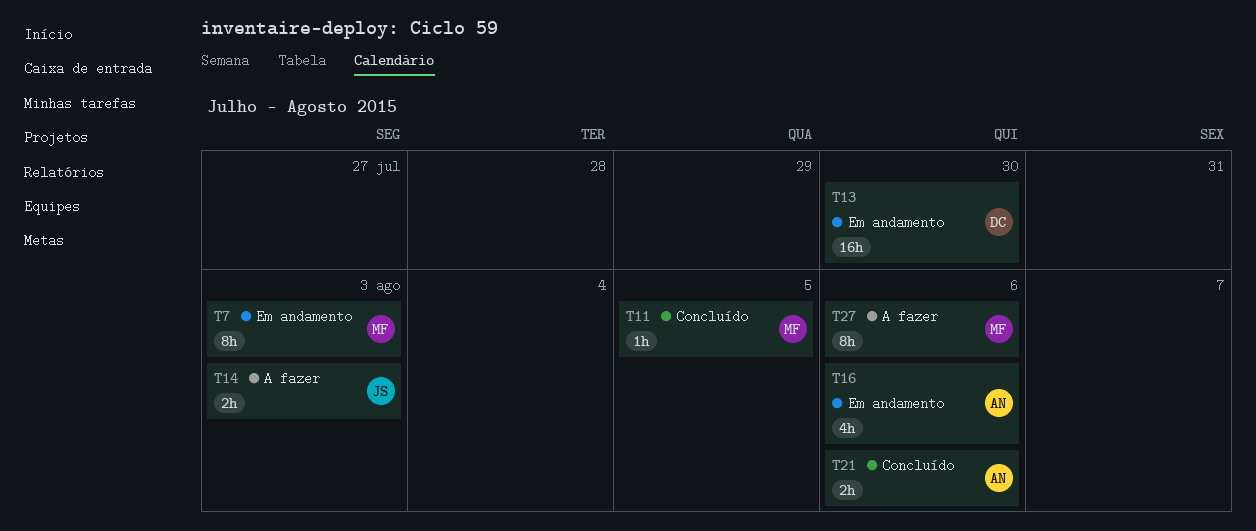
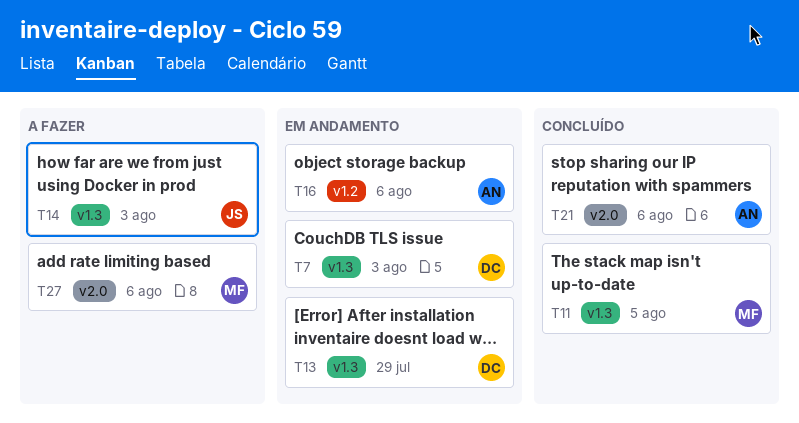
T7, owner: MF -> DC
T13, due: Jul 30 -> Jul 29

